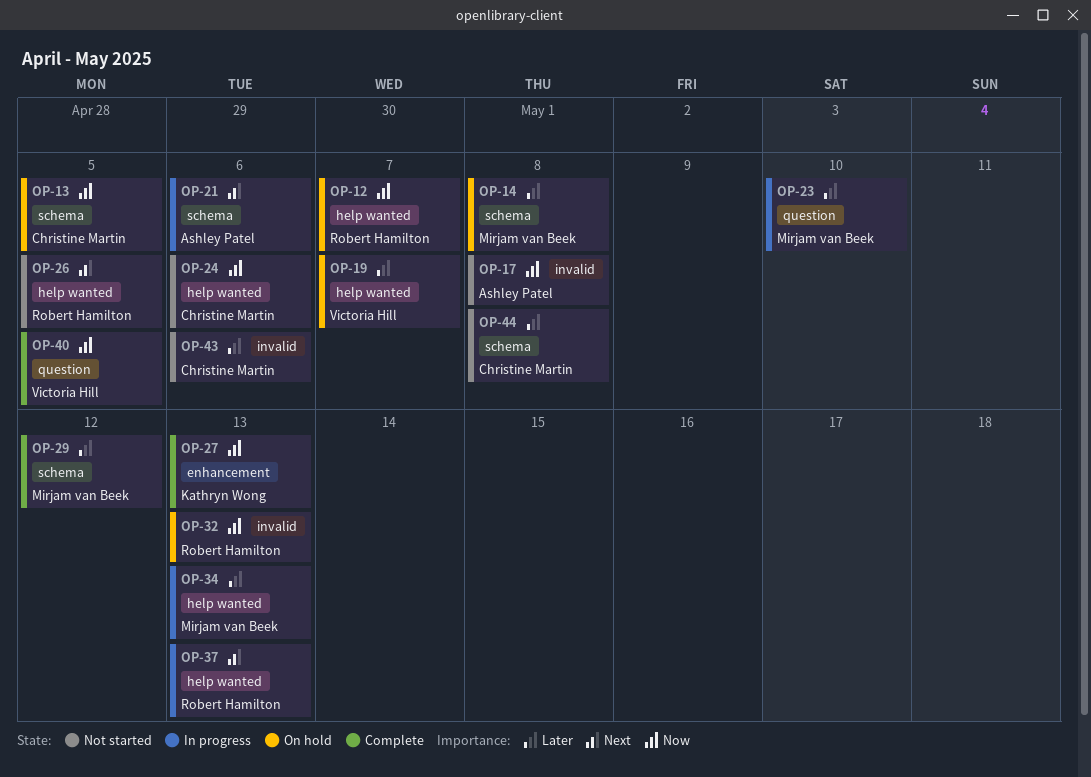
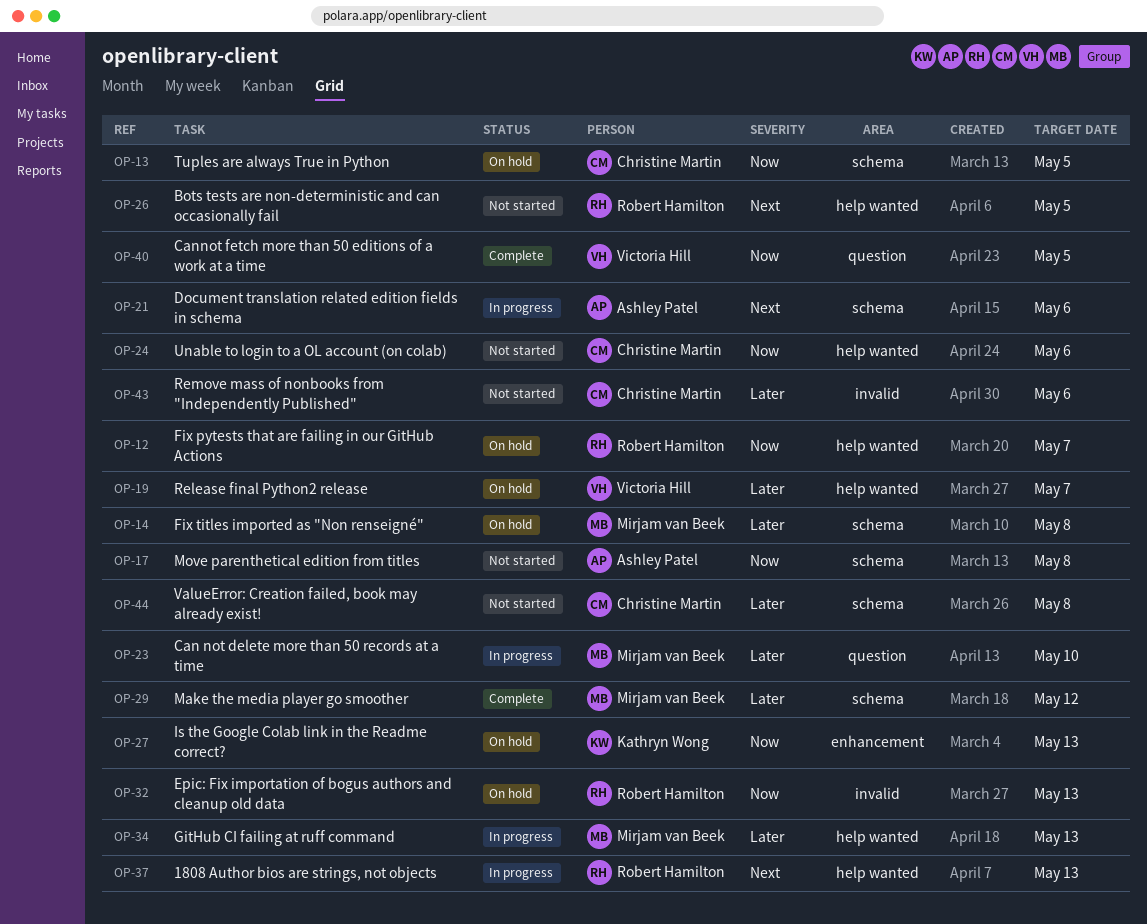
OP-17, label: invalid -> schema
OP-27, status: Complete -> On hold

